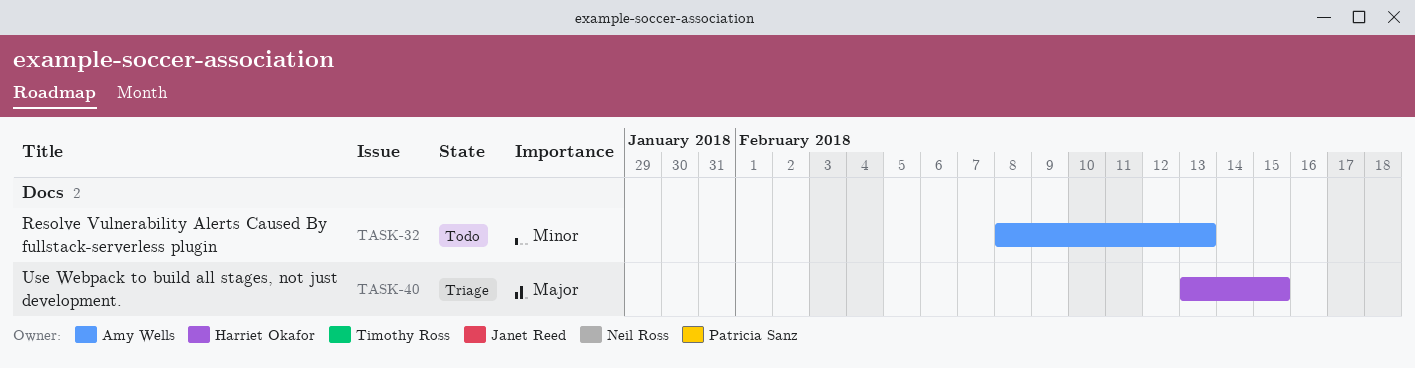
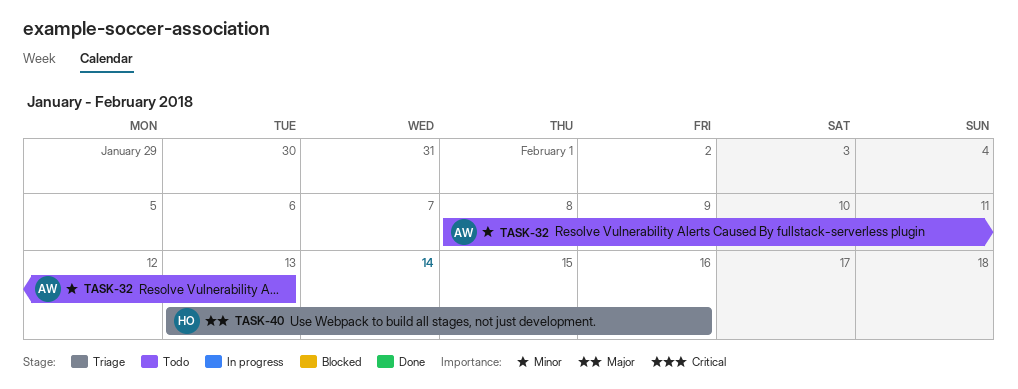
TASK-40, due: Feb 15 -> Feb 16

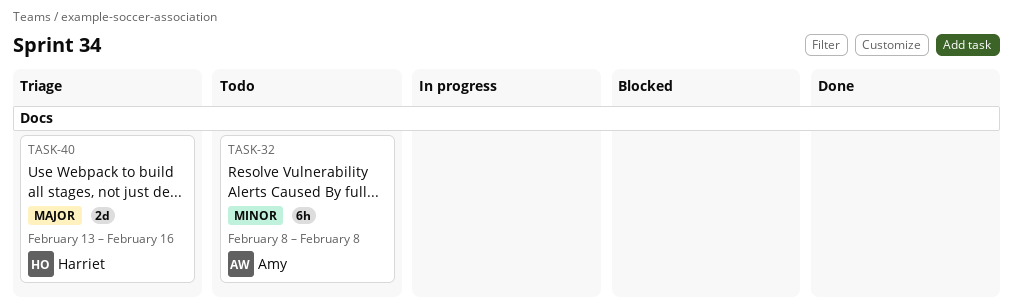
TASK-32, due: Feb 13 -> Feb 8

